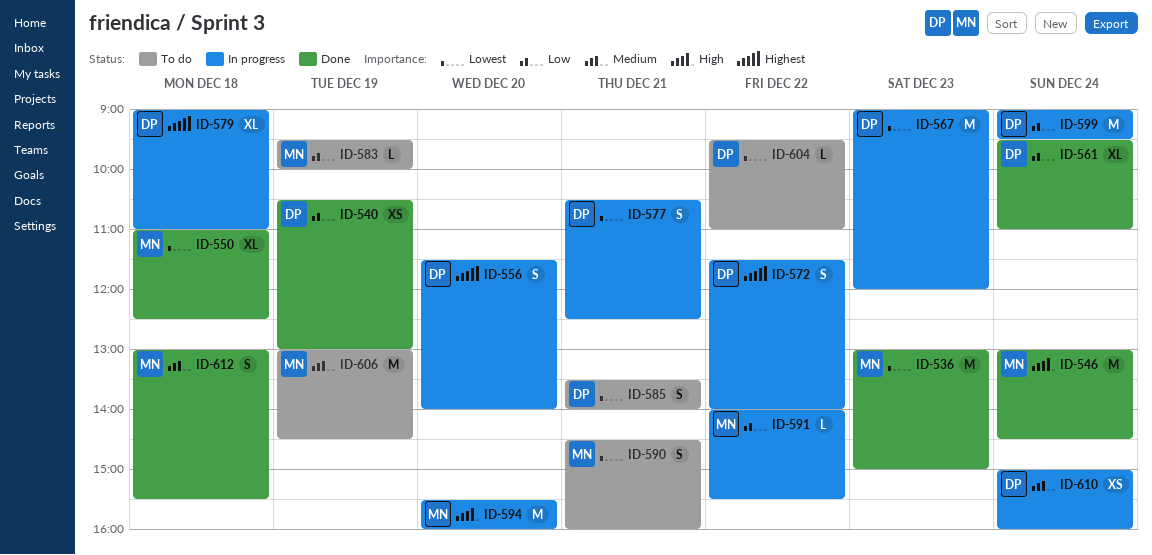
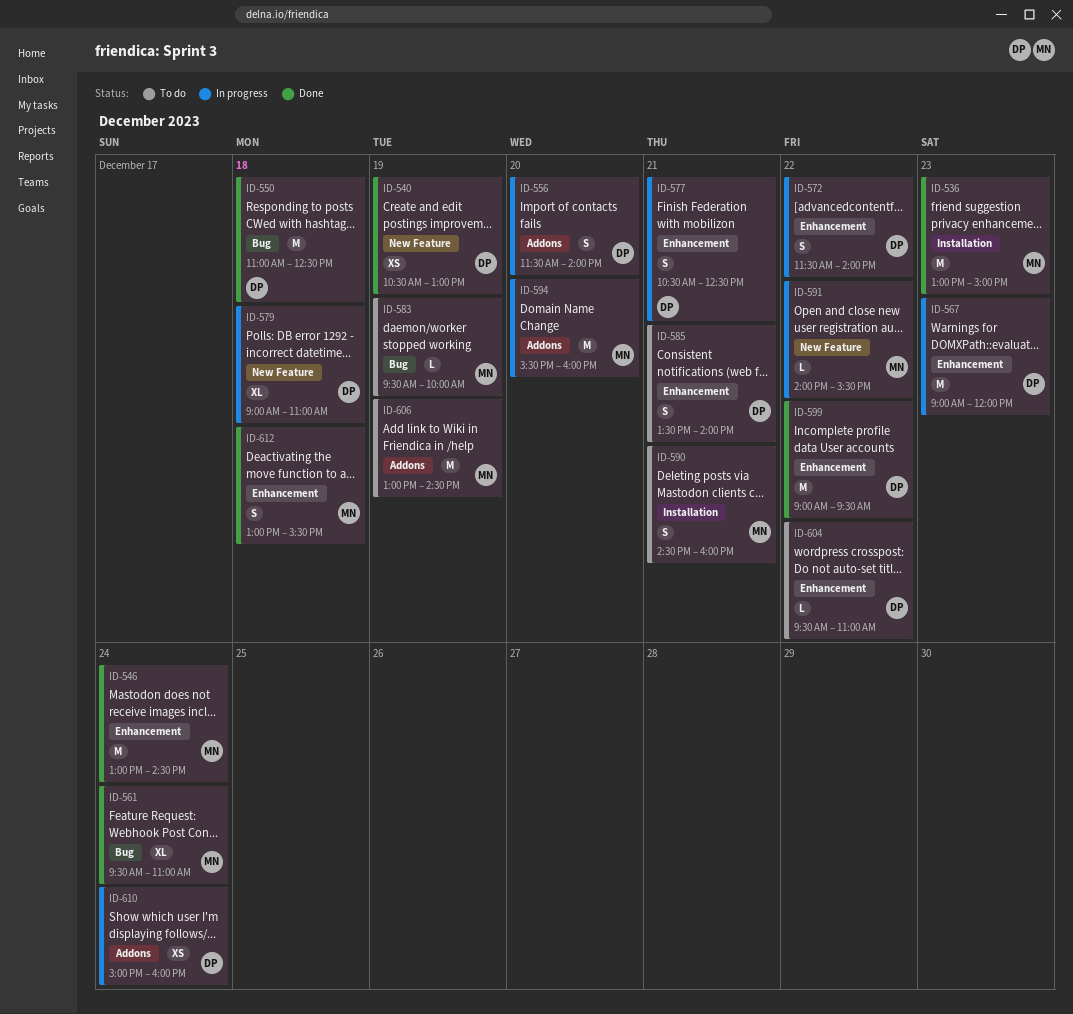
ID-550, owner: MN -> DP
ID-550, estimate: XL -> M
ID-561, owner: DP -> MN
ID-599, status: In progress -> Done
ID-599, day: Dec 24 -> Dec 22

